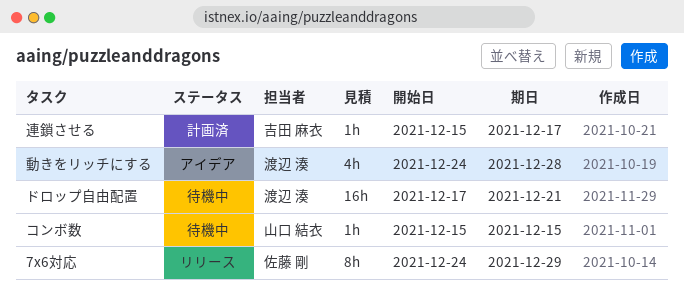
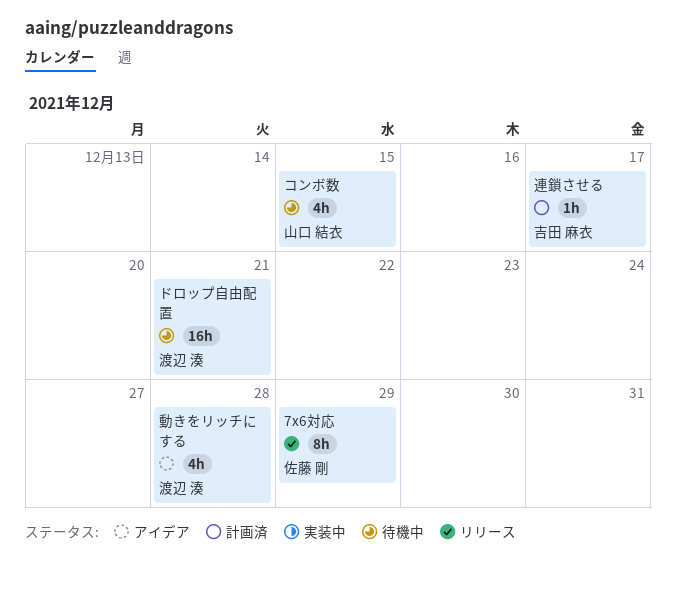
コンボ数, estimate: 1h -> 4h

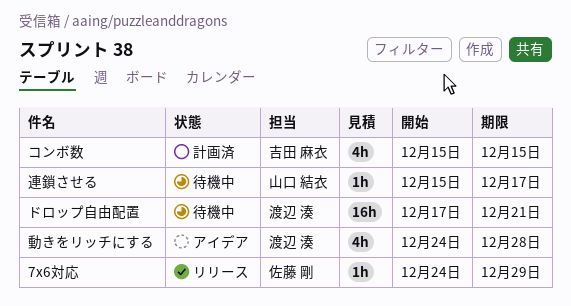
7x6対応, estimate: 8h -> 1h
コンボ数, status: 待機中 -> 計画済
コンボ数, owner: 山口 結衣 -> 吉田 麻衣
連鎖させる, status: 計画済 -> 待機中
連鎖させる, owner: 吉田 麻衣 -> 山口 結衣

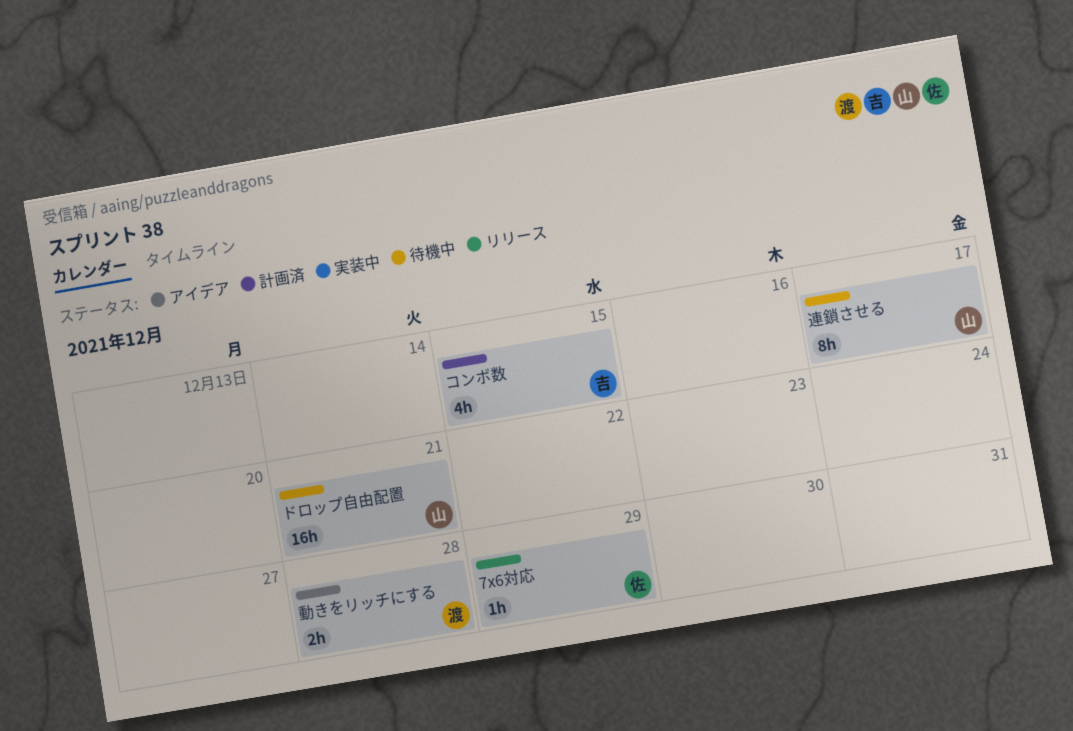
ドロップ自由配置, owner: 渡辺 湊 -> 山口 結衣
動きをリッチにする, estimate: 4h -> 2h
連鎖させる, estimate: 1h -> 8h

